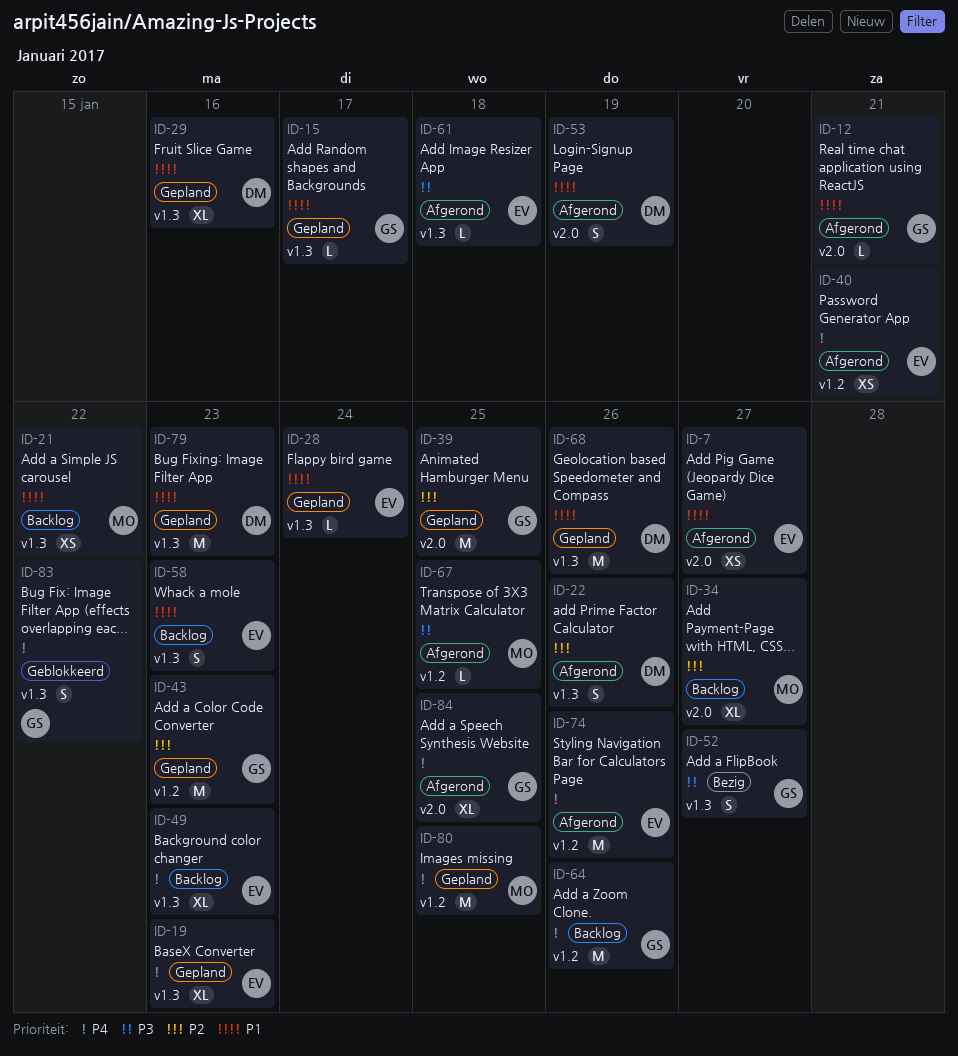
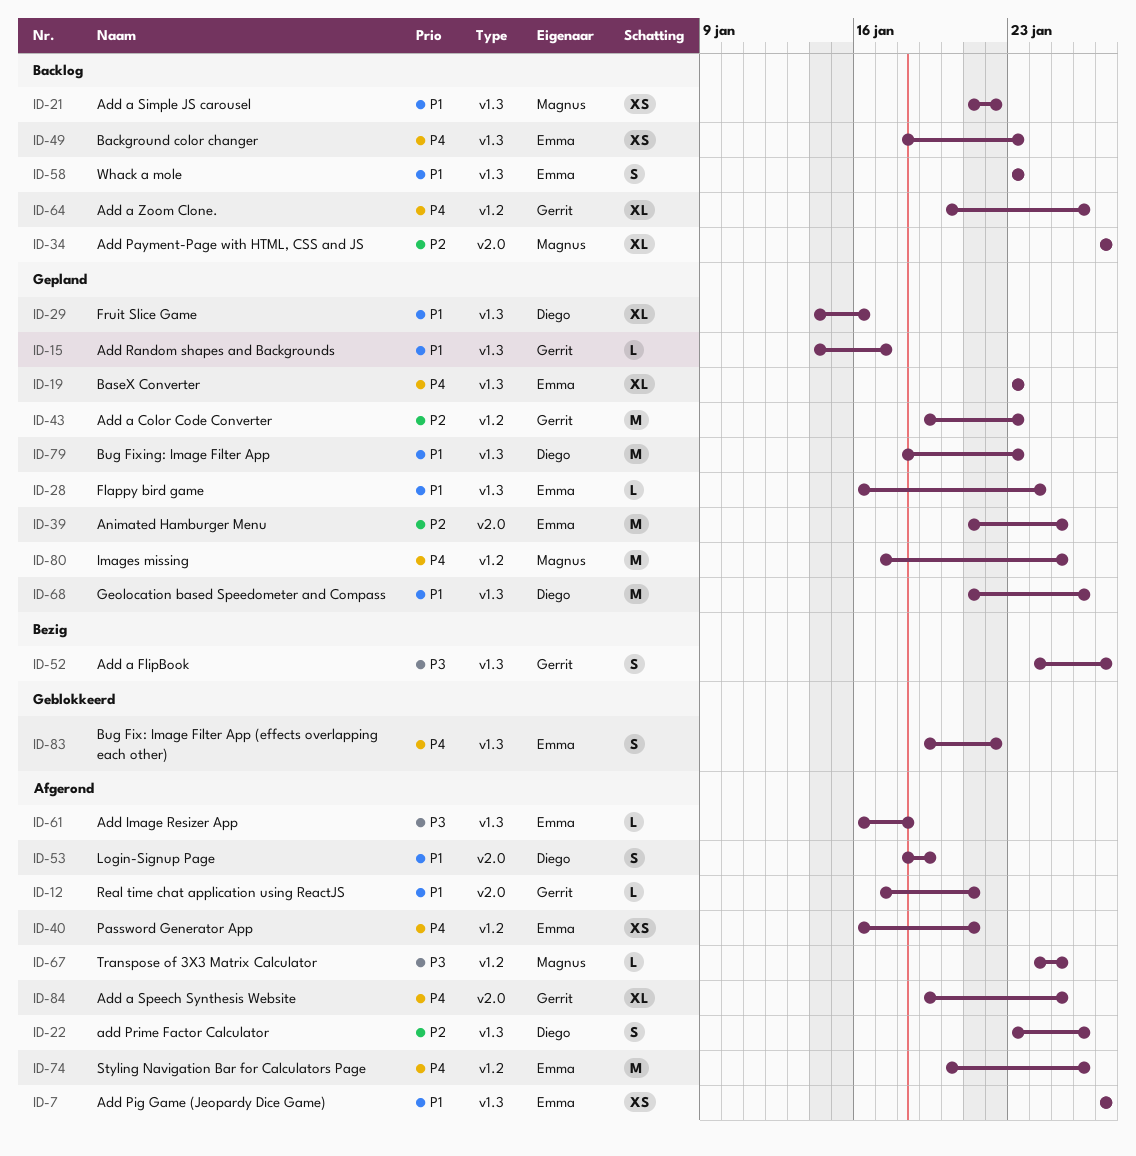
ID-7, label: v2.0 -> v1.3
ID-39, owner: Gerrit -> Emma
ID-49, estimate: XL -> XS
ID-64, estimate: M -> XL
ID-83, owner: Gerrit -> Emma

